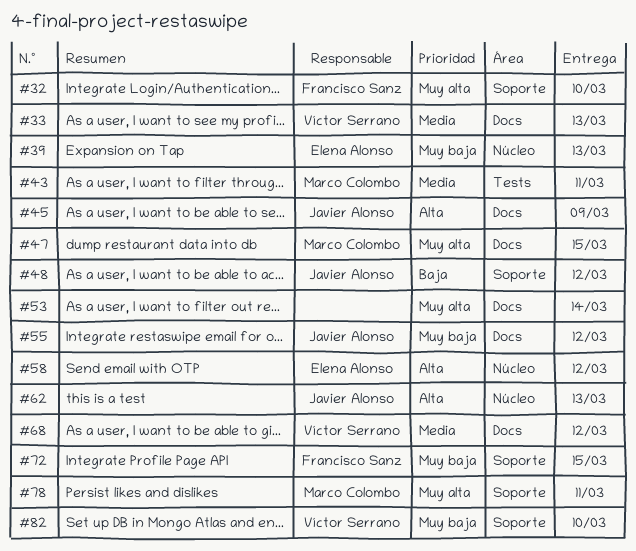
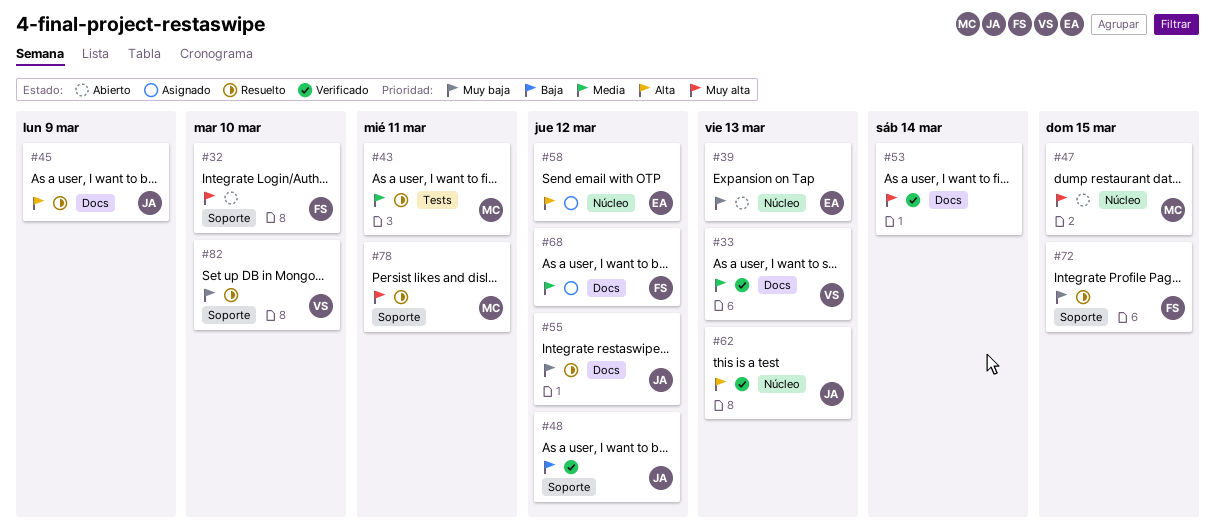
#47, label: Docs -> Núcleo
#68, owner: Víctor Serrano -> Francisco Sanz

